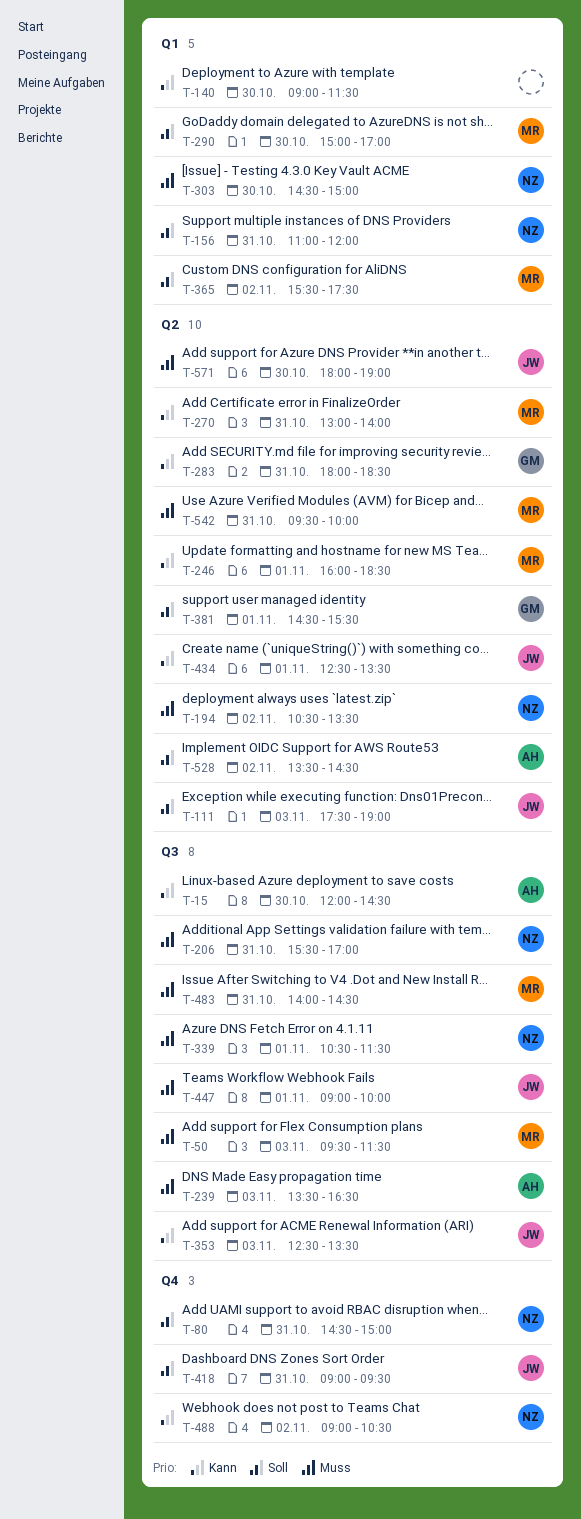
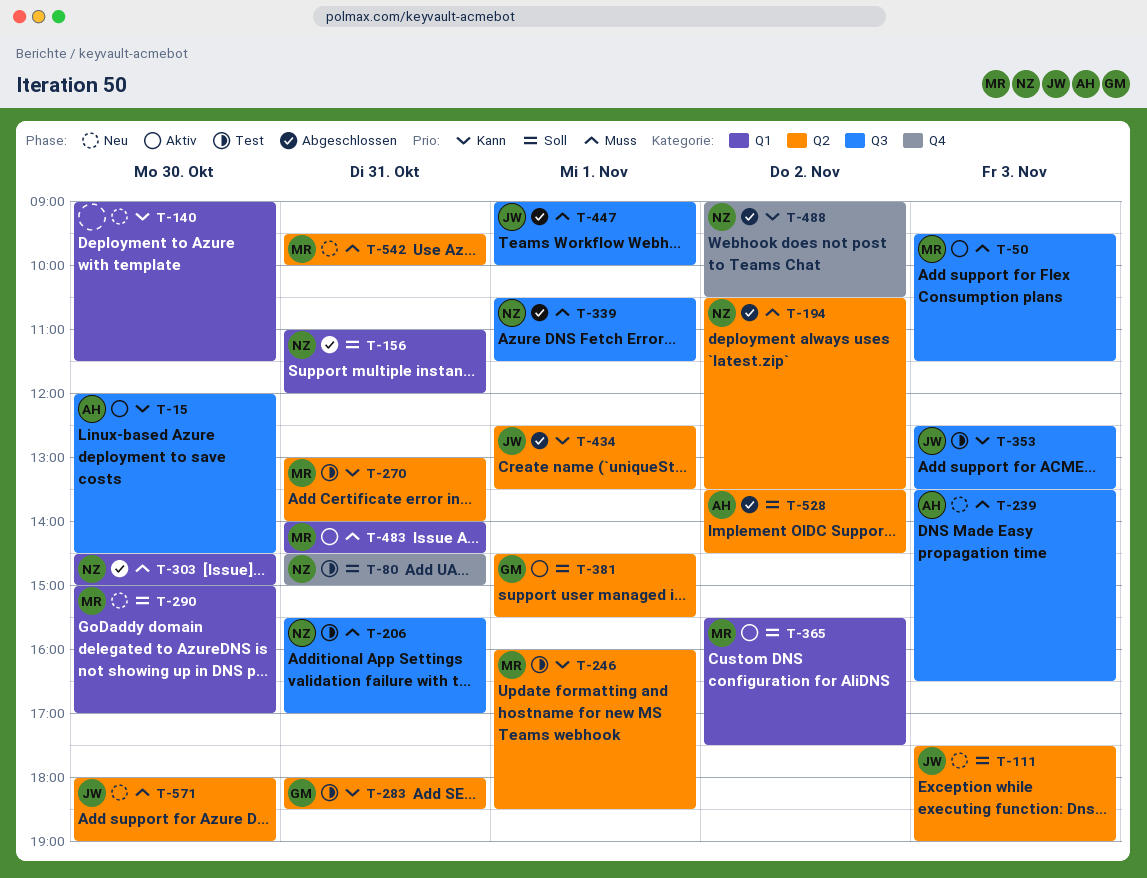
T-418: present -> none
T-483, label: Q3 -> Q1

